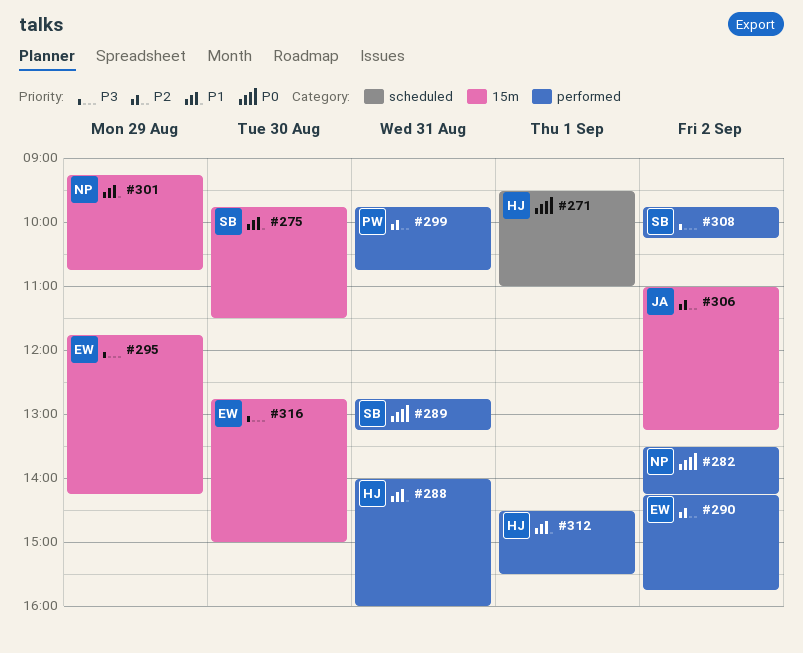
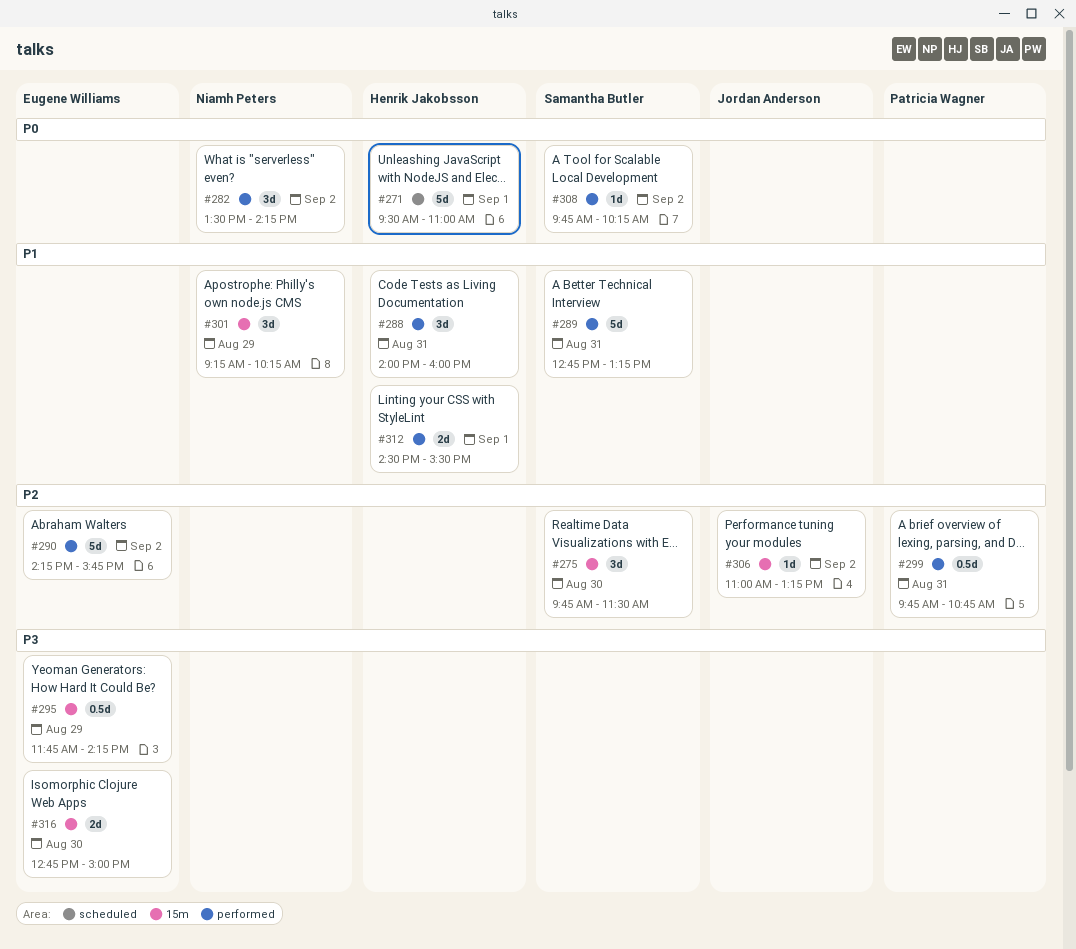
#275, priority: P1 -> P2
#289, priority: P0 -> P1
#301, ends: 10:45 -> 10:15
#308, priority: P3 -> P0

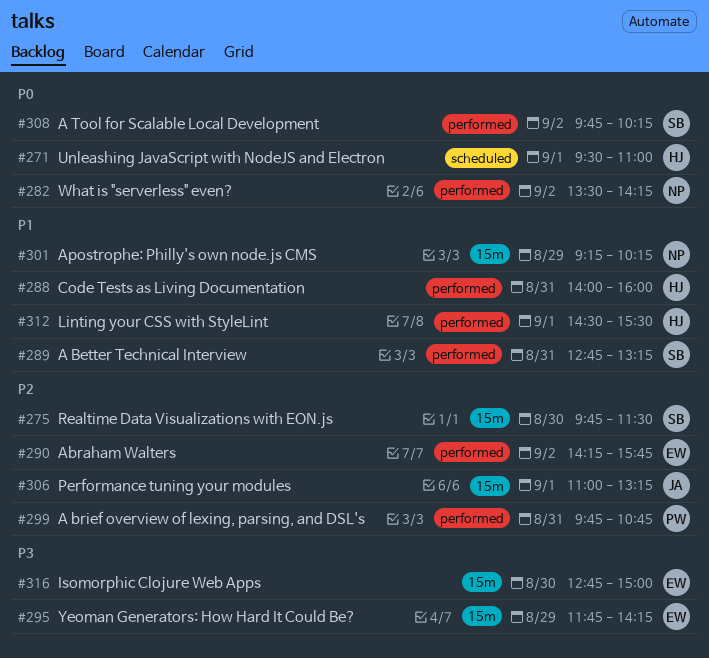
#306, day: Sep 2 -> Sep 1

